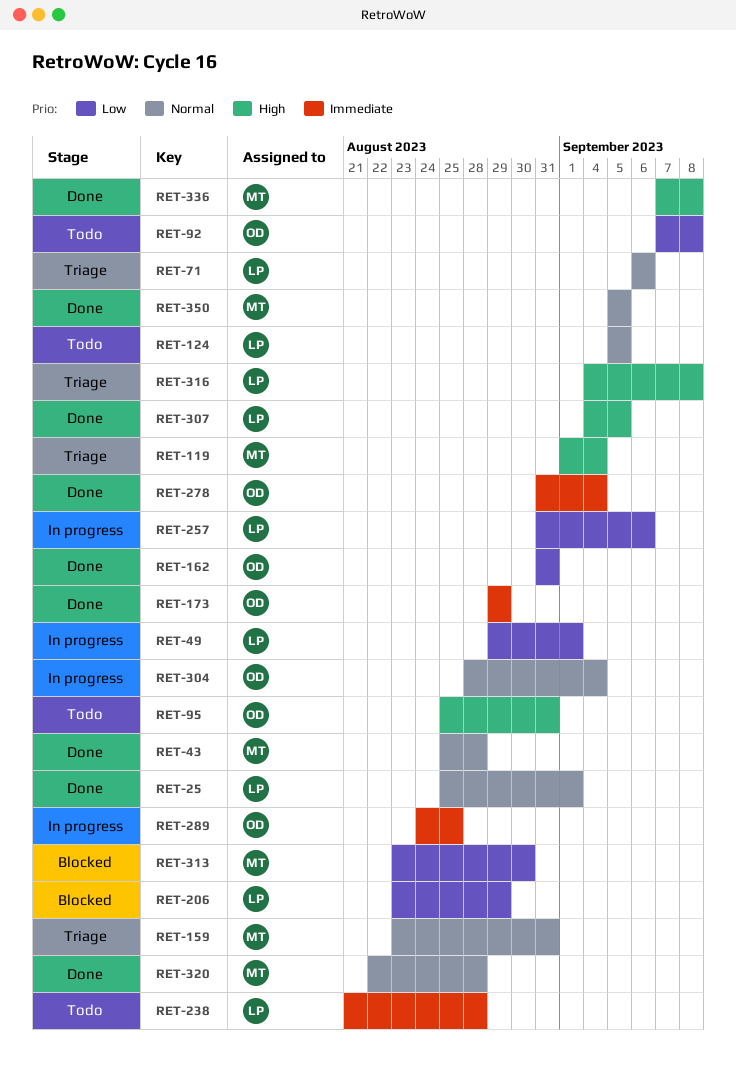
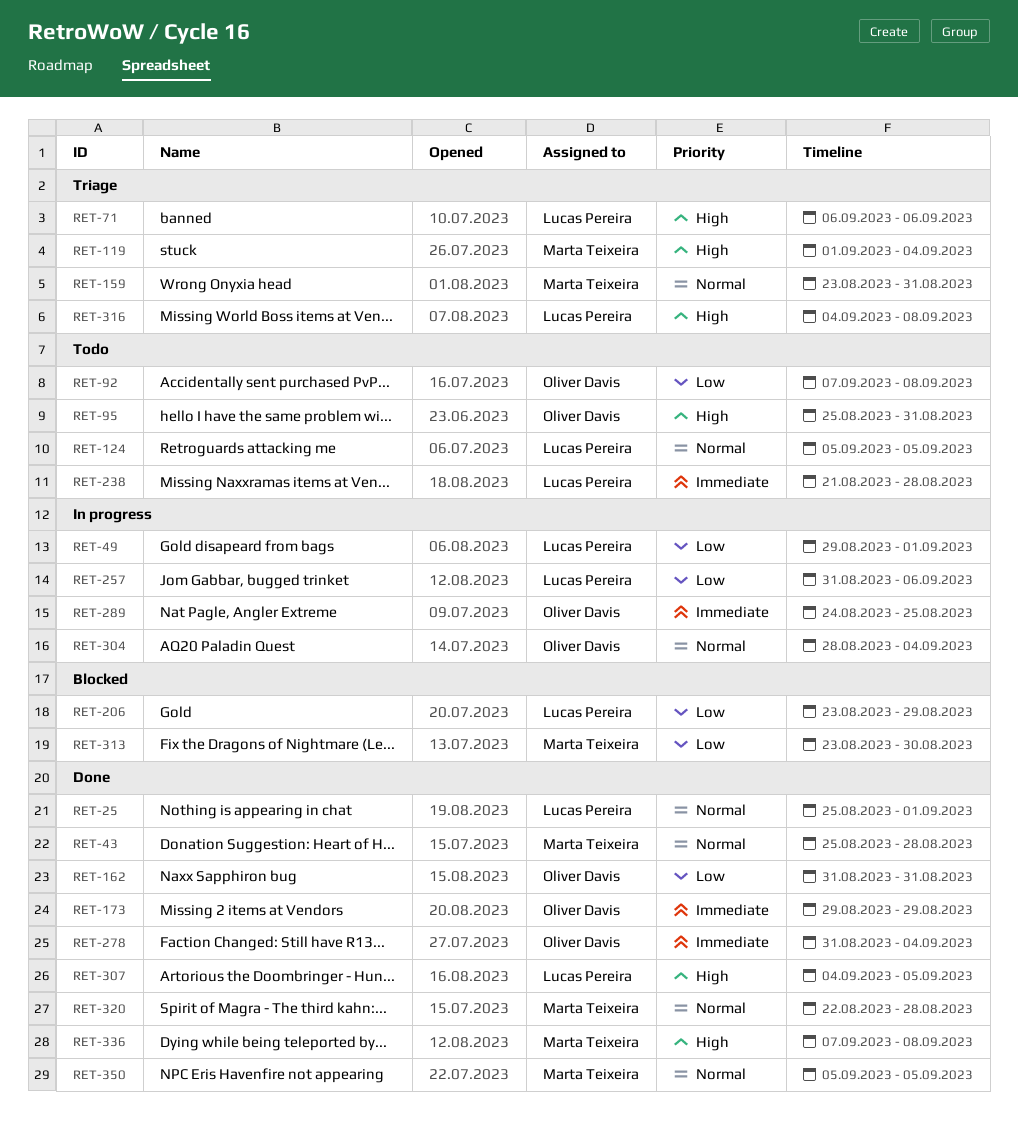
RET-71, priority: Normal -> High

